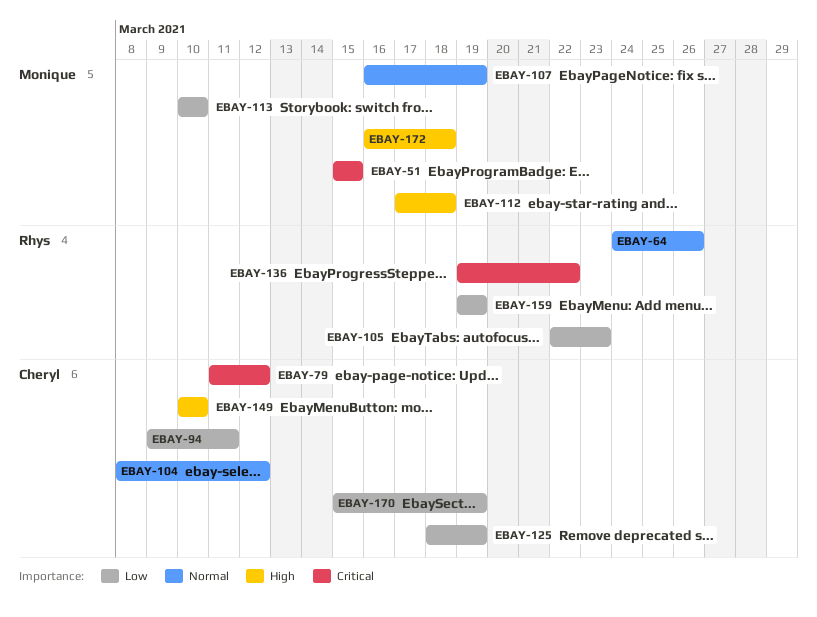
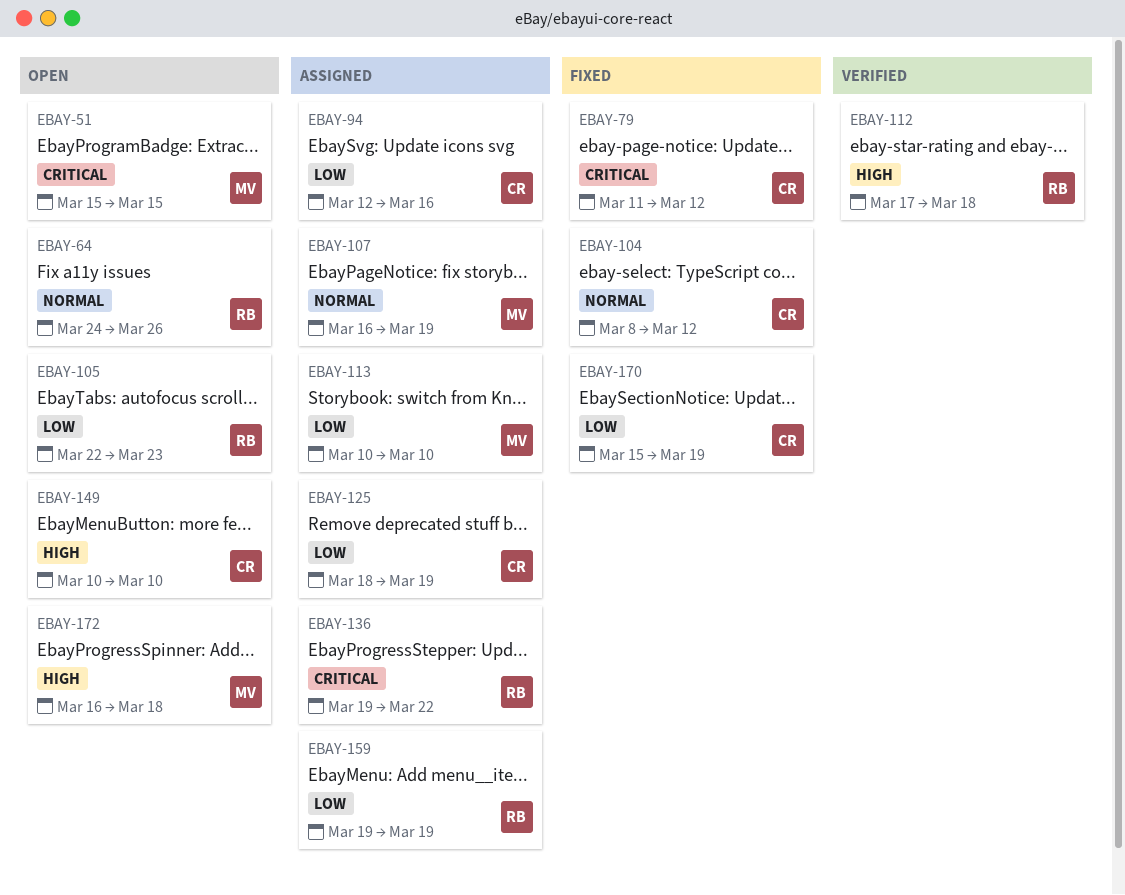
EBAY-94, start: Mar 9 -> Mar 12
EBAY-94, due: Mar 11 -> Mar 16
EBAY-112, owner: Monique -> Rhys

